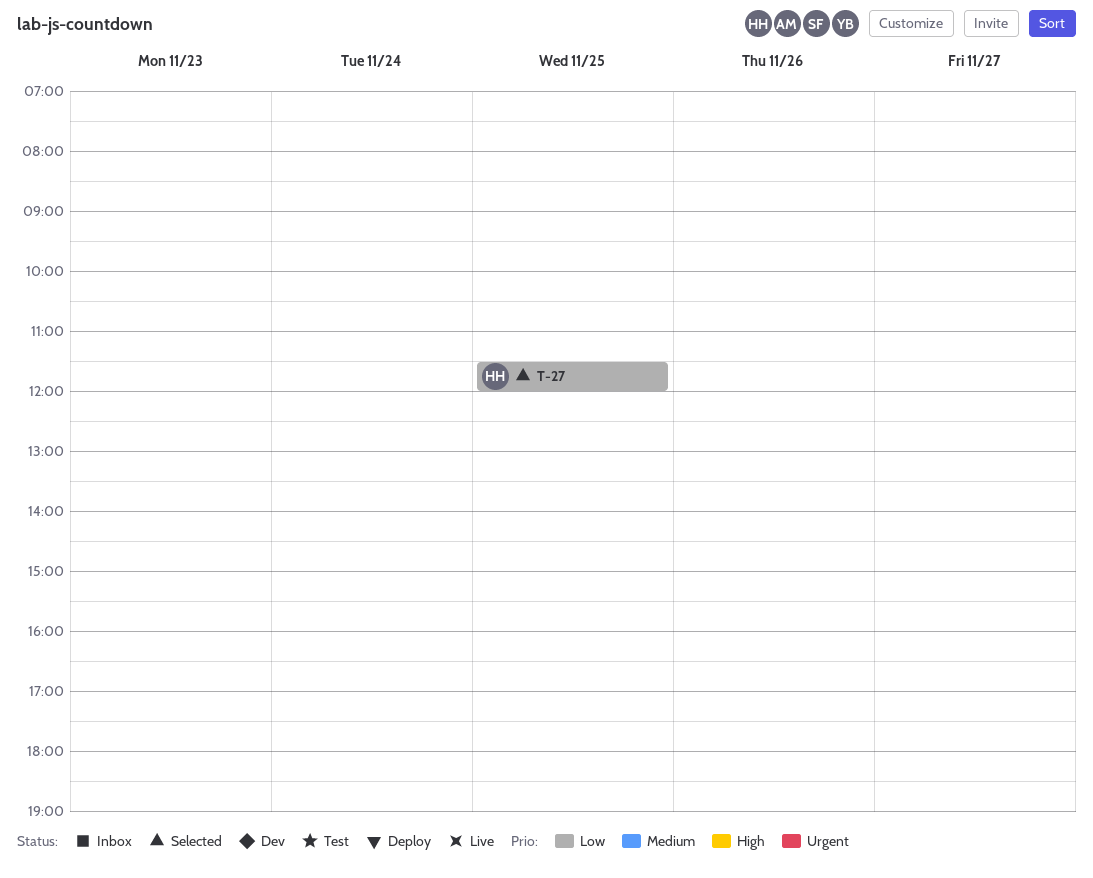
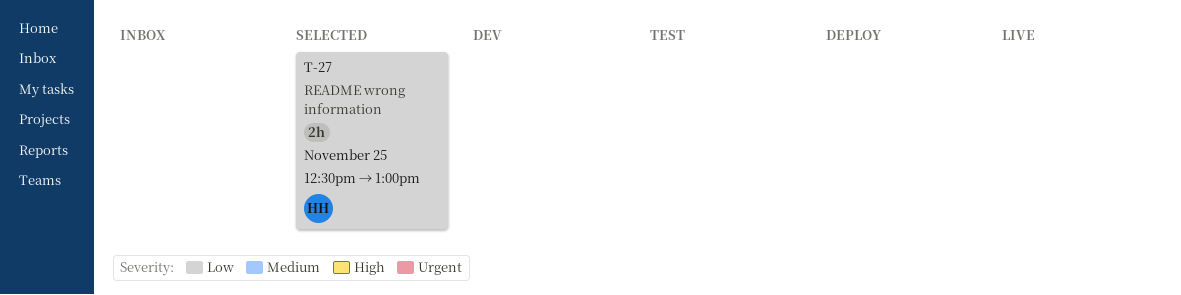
T-27, begins: 11:30 -> 12:30
T-27, ends: 12:00 -> 13:00

